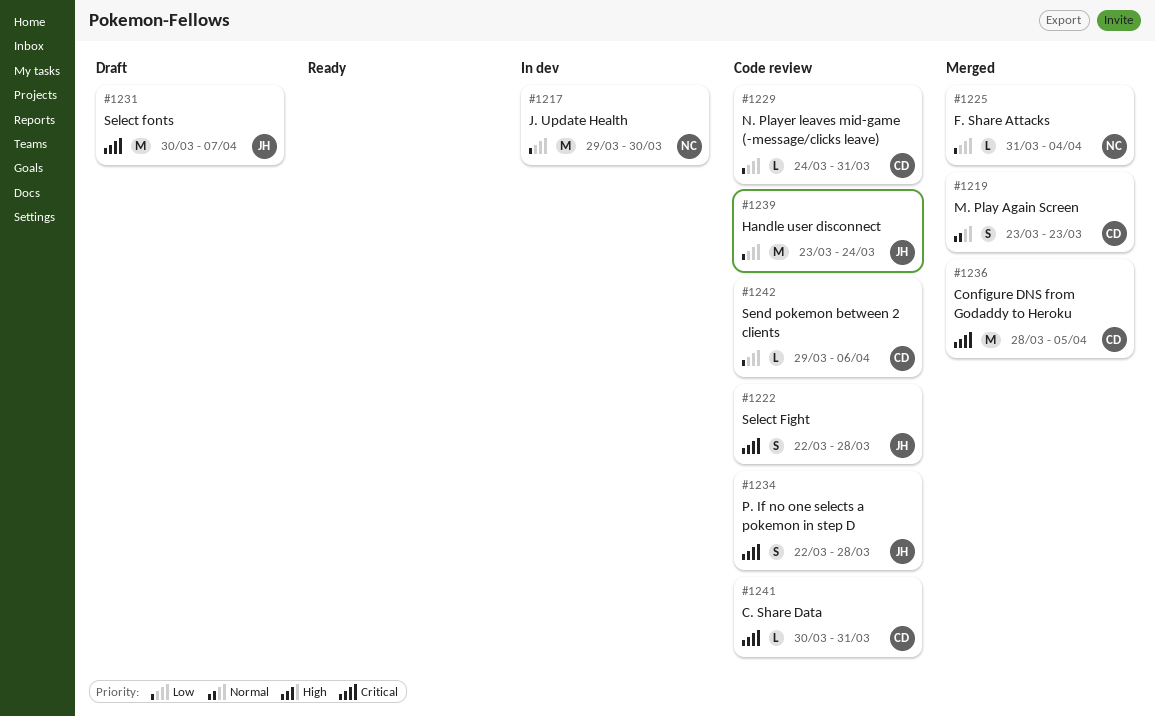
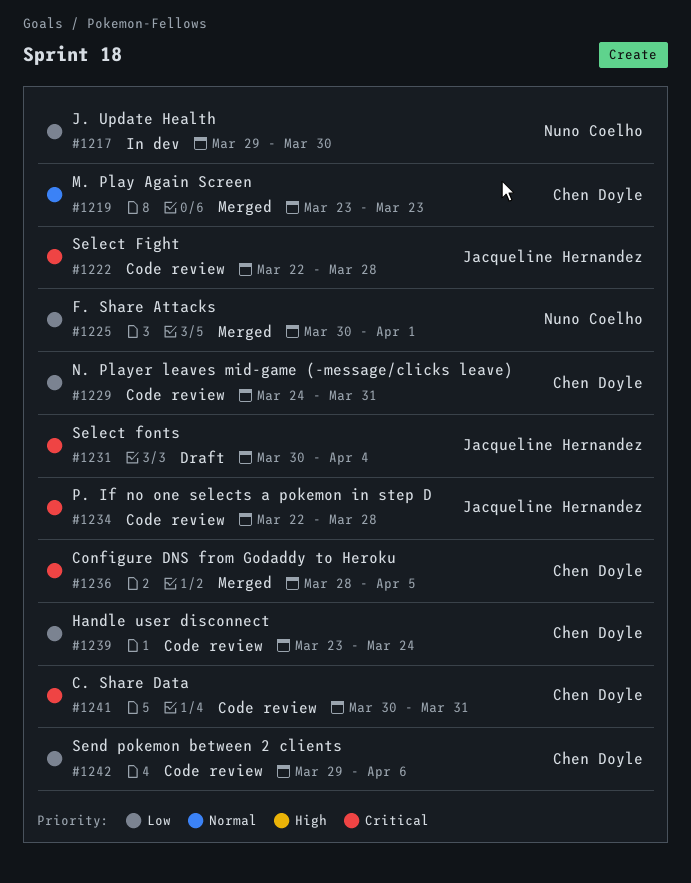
#1225, start: Mar 31 -> Mar 30
#1225, due: Apr 4 -> Apr 1
#1231, due: Apr 7 -> Apr 4
#1239, owner: Jacqueline Hernandez -> Chen Doyle

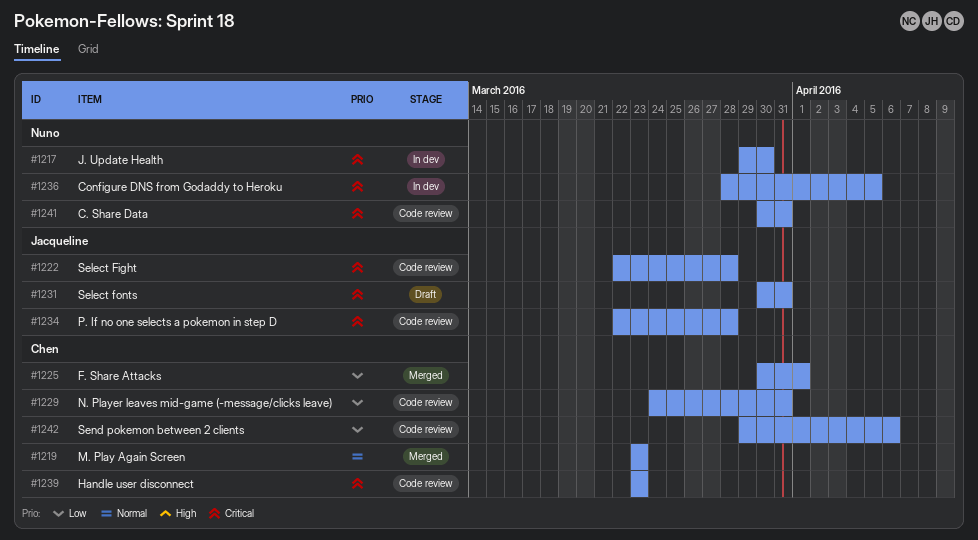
#1217, priority: Low -> Critical
#1225, owner: Nuno Coelho -> Chen Doyle
#1231, due: Apr 4 -> Mar 31
#1236, status: Merged -> In dev
#1236, owner: Chen Doyle -> Nuno Coelho
#1239, priority: Low -> Critical
#1239, due: Mar 24 -> Mar 23
#1241, owner: Chen Doyle -> Nuno Coelho

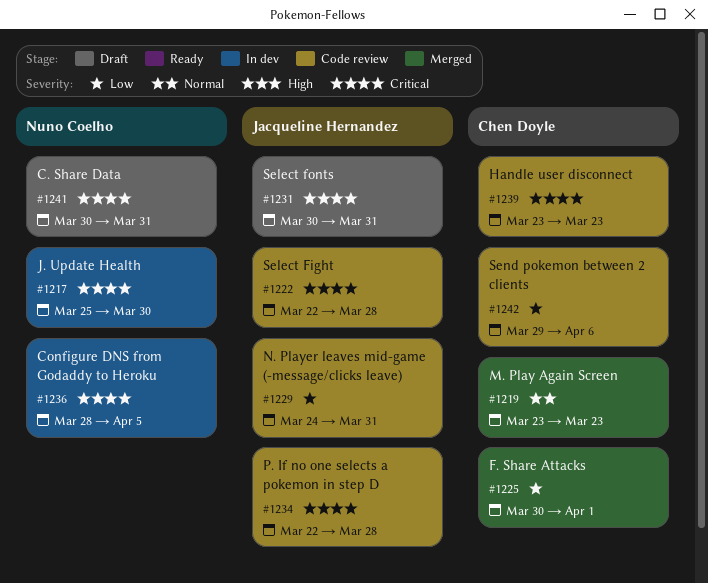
#1217, start: Mar 29 -> Mar 25
#1229, owner: Chen Doyle -> Jacqueline Hernandez
#1241, status: Code review -> Draft

